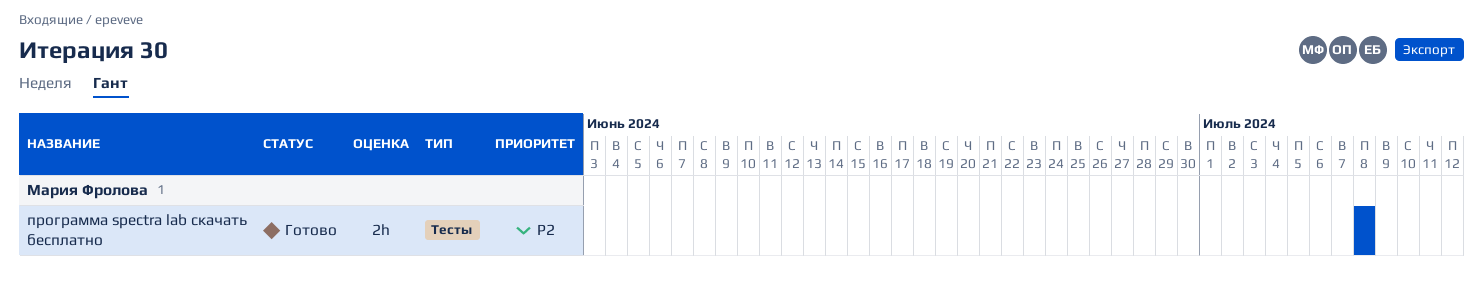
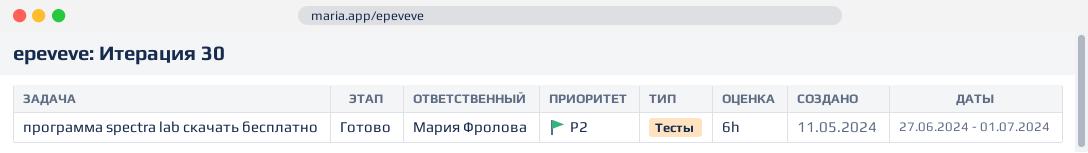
программа spectra lab скачать бесплатно, estimate: 2h -> 6h
программа spectra lab скачать бесплатно, start: Jul 8 -> Jun 27
программа spectra lab скачать бесплатно, due: Jul 8 -> Jul 1

